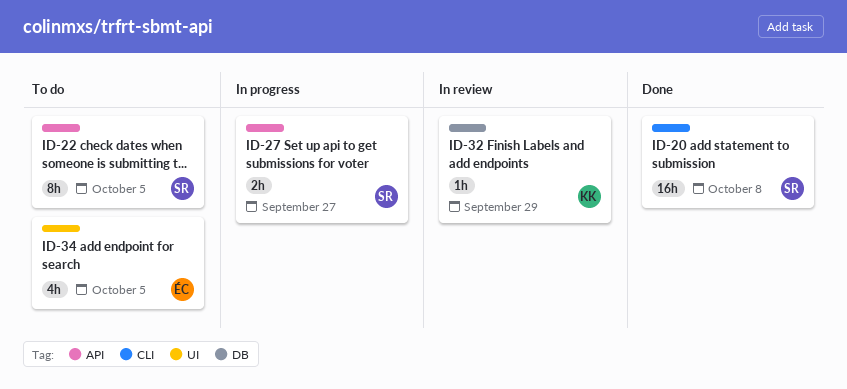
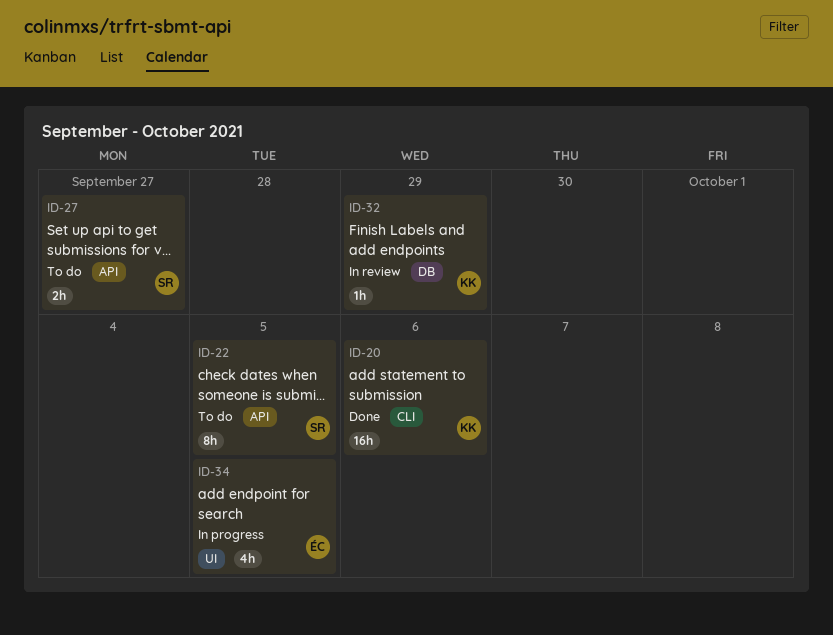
ID-20, owner: SR -> KK
ID-20, due: Oct 8 -> Oct 6
ID-27, status: In progress -> To do
ID-34, status: To do -> In progress

